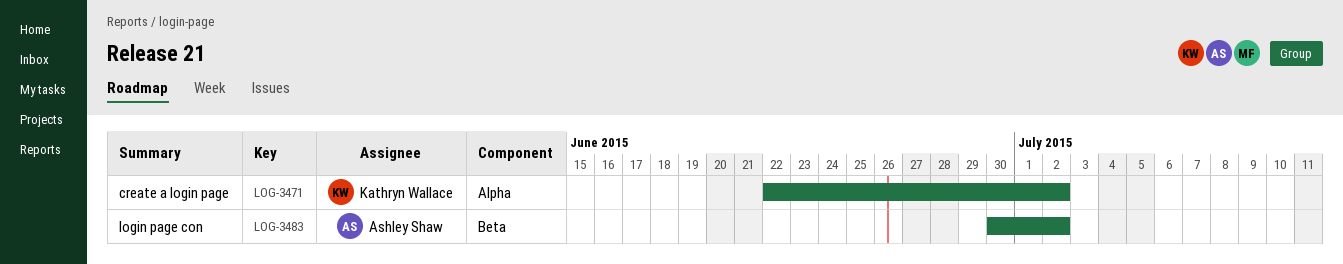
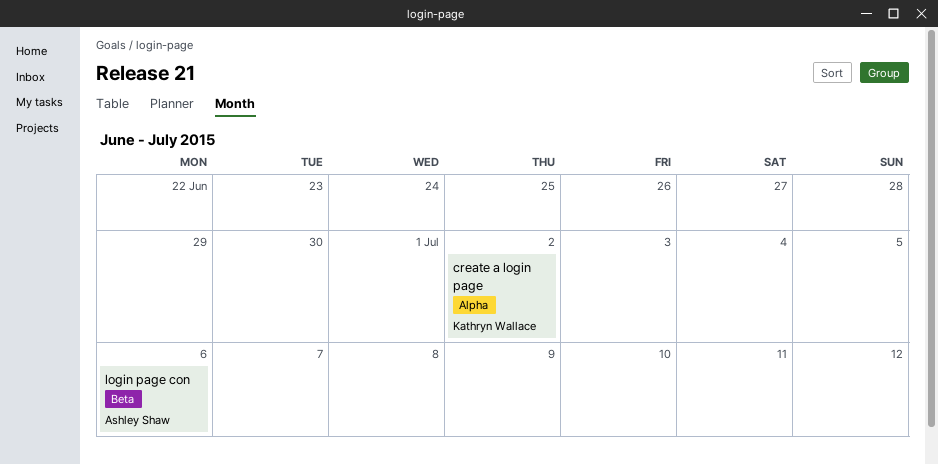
login page con, due: Jul 2 -> Jul 6

